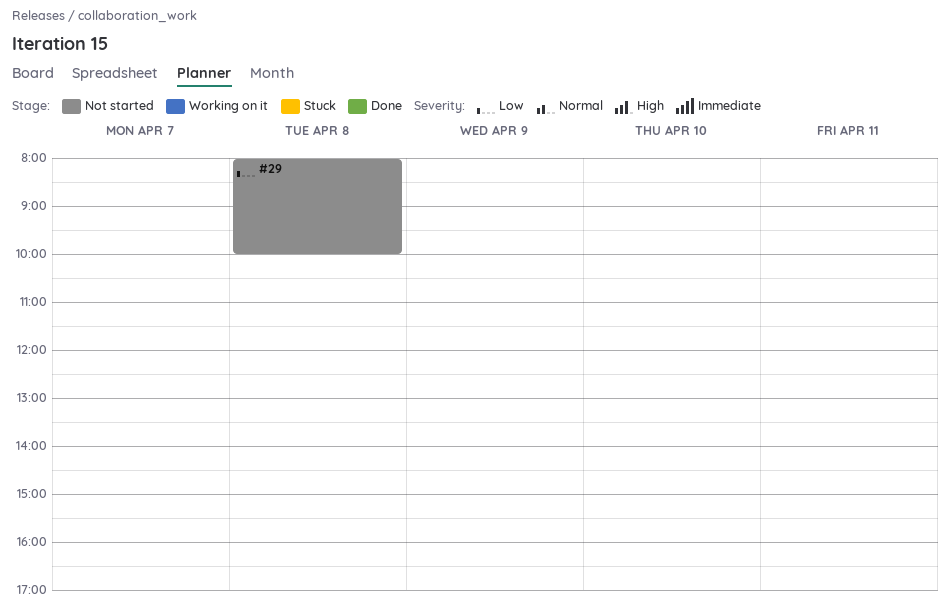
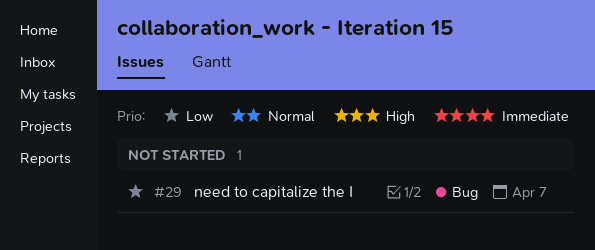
#29, day: Apr 8 -> Apr 7

